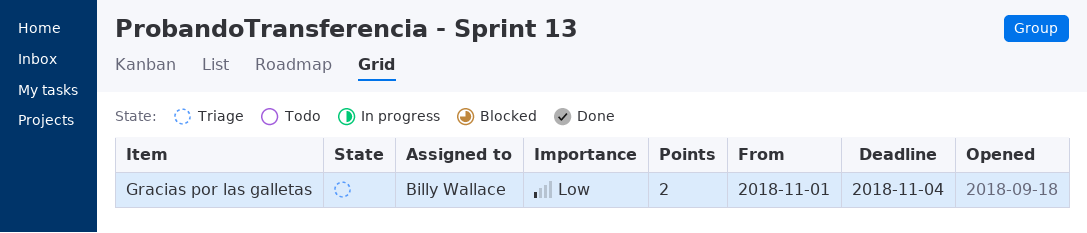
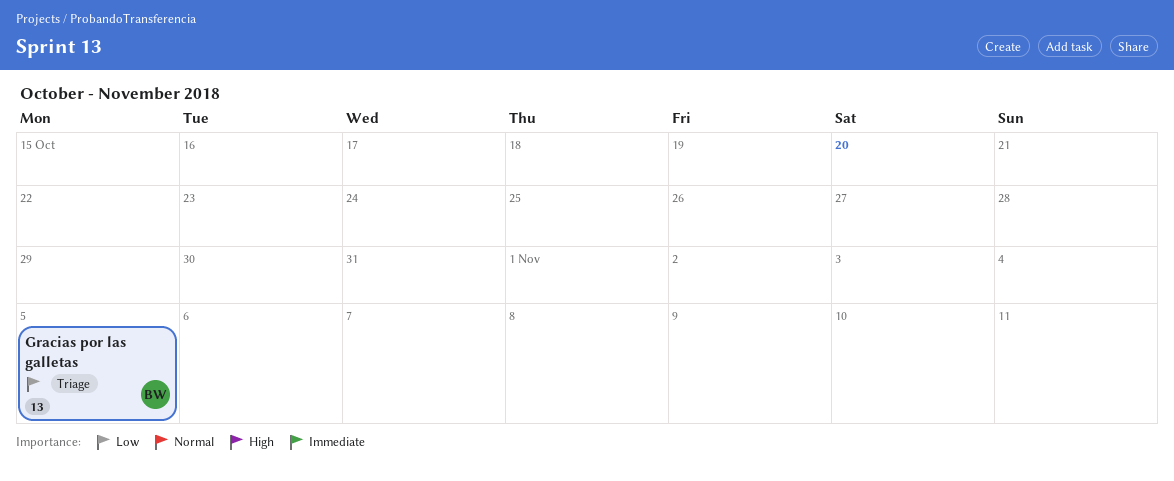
Gracias por las galletas, estimate: 2 -> 13
Gracias por las galletas, due: Nov 4 -> Nov 5

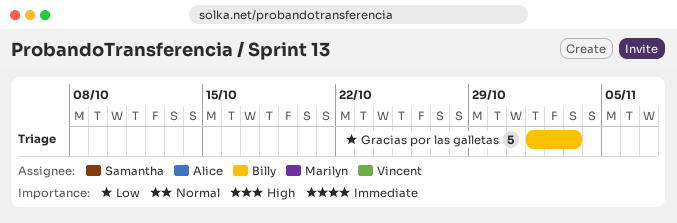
Gracias por las galletas, estimate: 13 -> 5
Gracias por las galletas, due: Nov 5 -> Nov 3

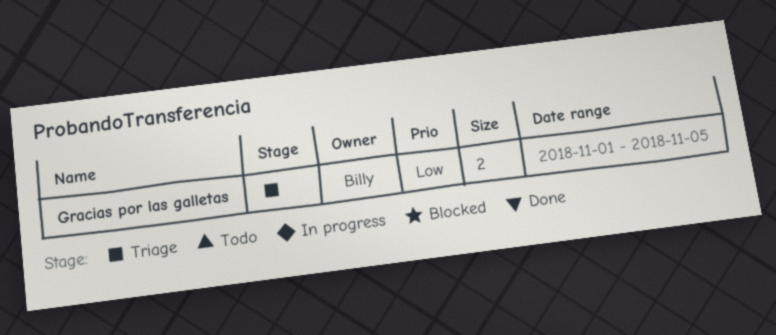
Gracias por las galletas, estimate: 5 -> 2
Gracias por las galletas, due: Nov 3 -> Nov 5

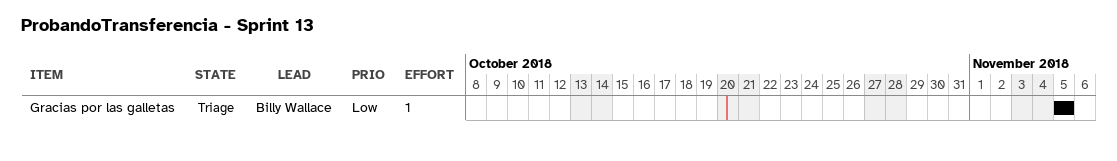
Gracias por las galletas, estimate: 2 -> 1
Gracias por las galletas, start: Nov 1 -> Nov 5

